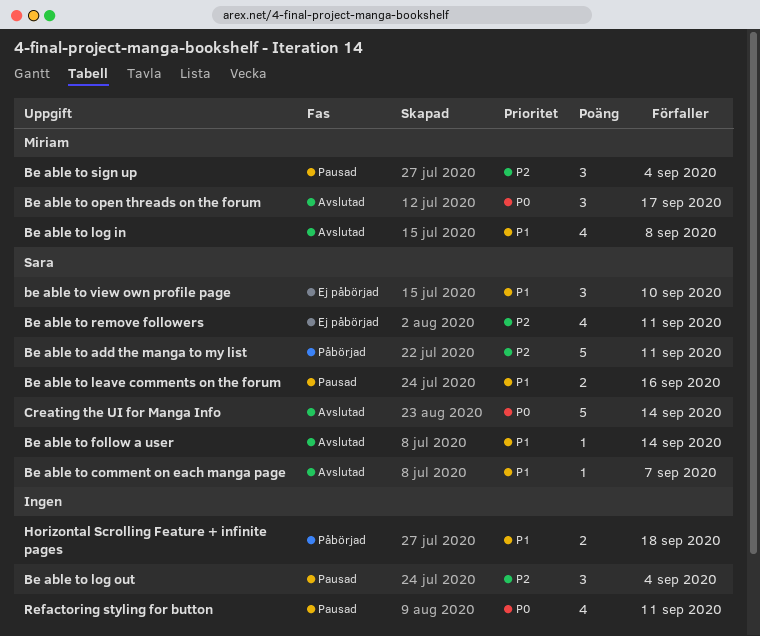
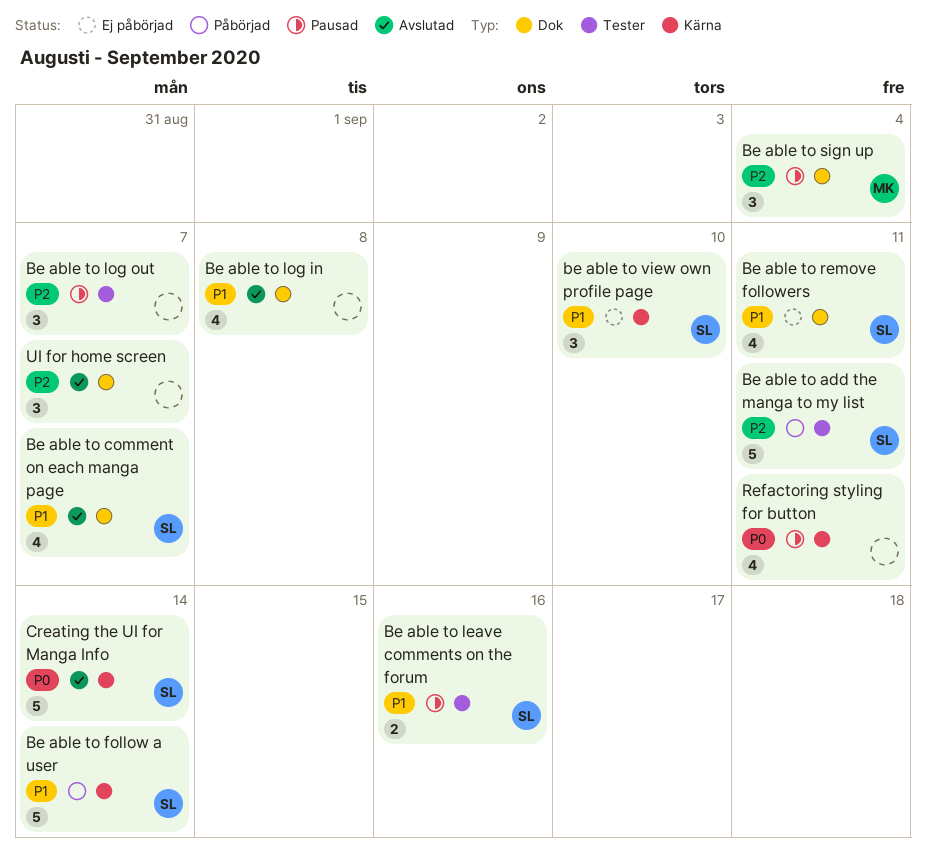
Be able to comment on each manga page, estimate: 1 -> 4
Be able to follow a user, status: Avslutad -> Påbörjad
Be able to follow a user, estimate: 1 -> 5
Be able to log in, owner: Miriam -> none
Be able to log out, due: Sep 4 -> Sep 7
Be able to open threads on the forum: present -> none
Be able to remove followers, priority: P2 -> P1
Horizontal Scrolling Feature + infinite pages: present -> none
UI for home screen: none -> present

